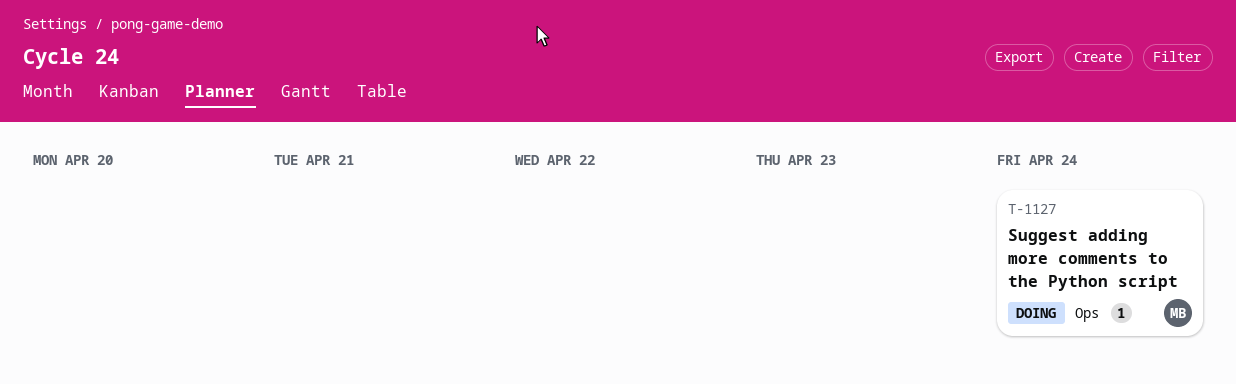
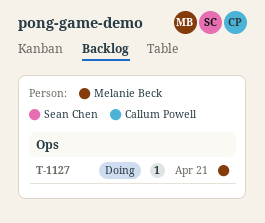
T-1127, due: Apr 24 -> Apr 21

